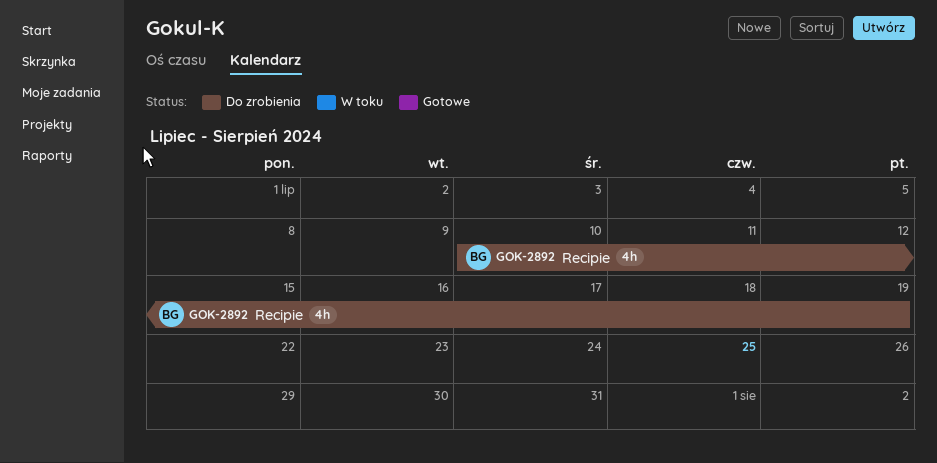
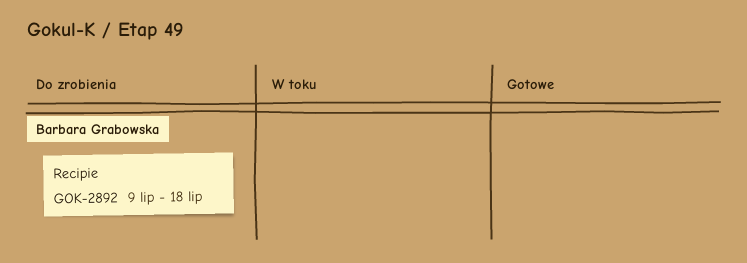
GOK-2892, start: Jul 10 -> Jul 9
GOK-2892, due: Jul 19 -> Jul 18

